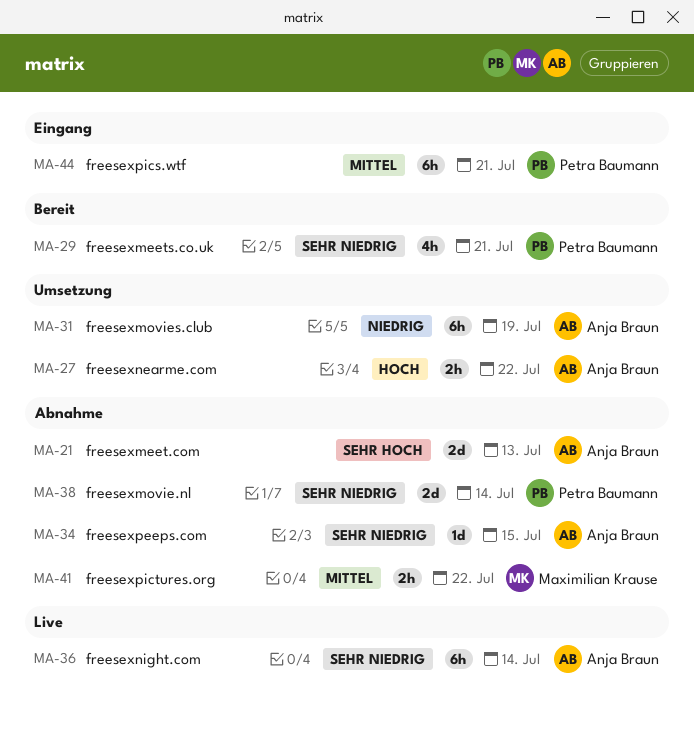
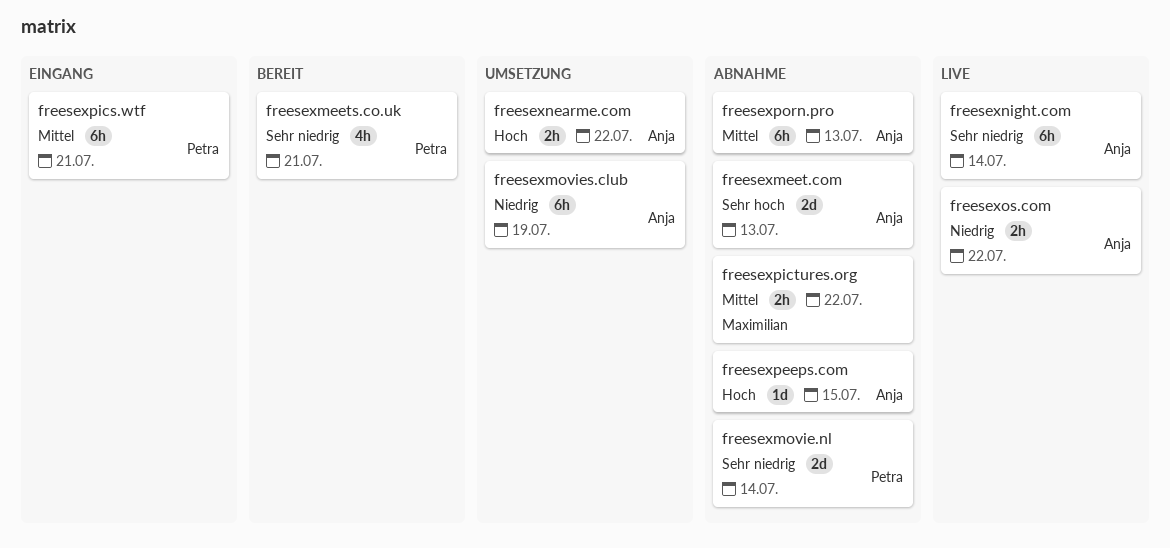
freesexos.com: none -> present
freesexpeeps.com, priority: Sehr niedrig -> Hoch
freesexporn.pro: none -> present

